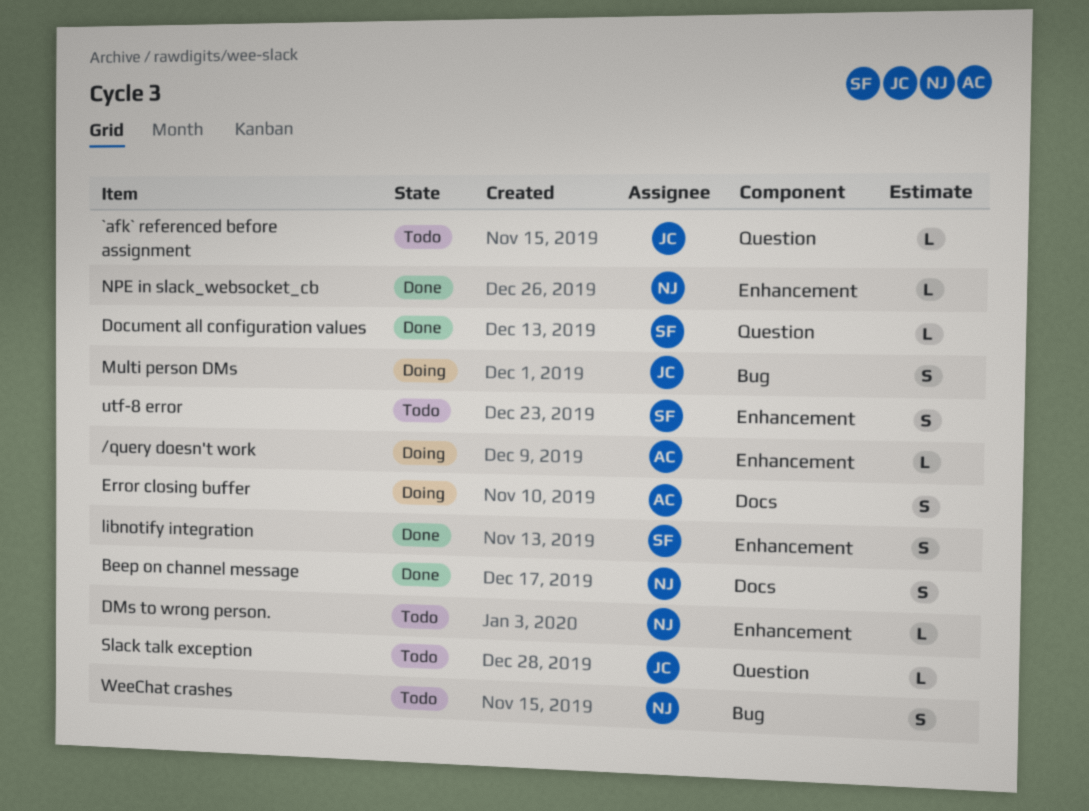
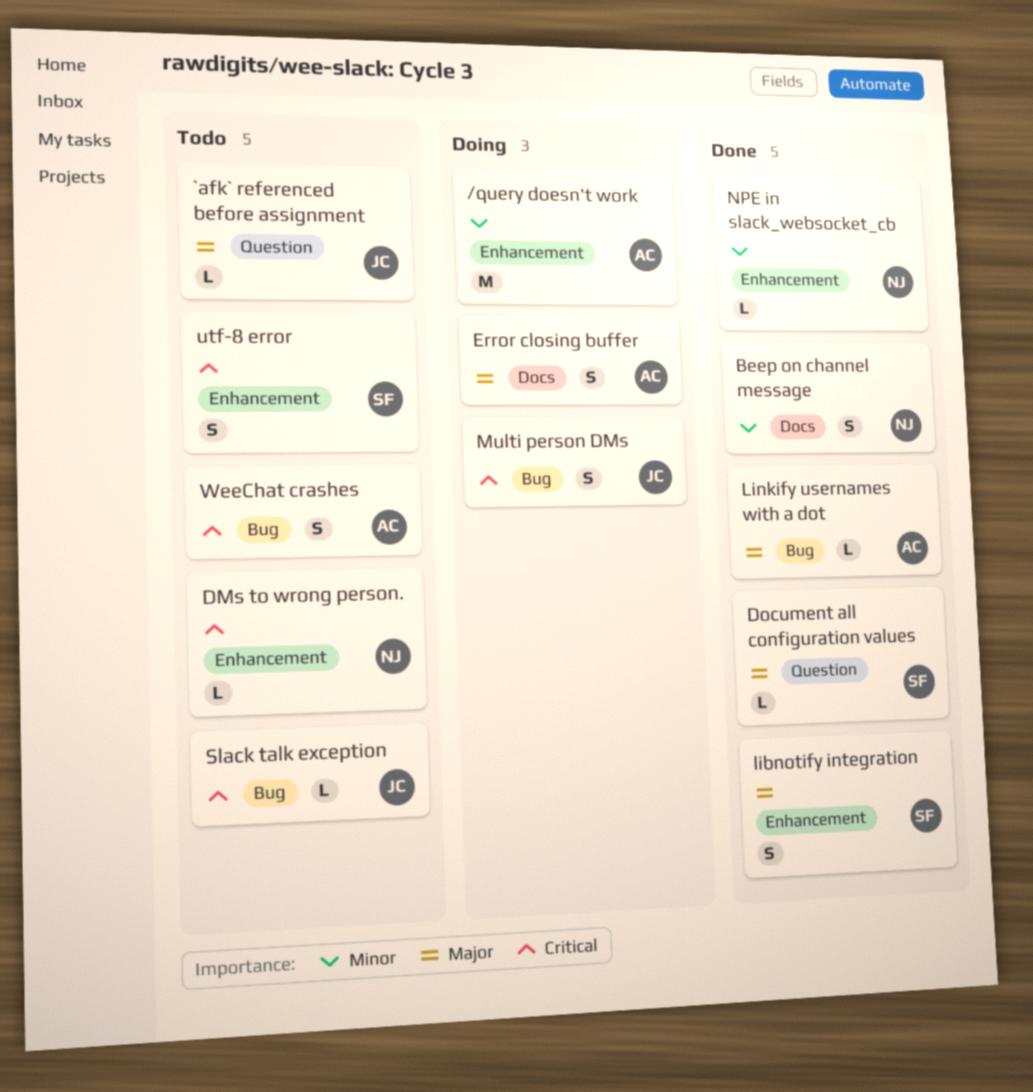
/query doesn't work, estimate: L -> M
Linkify usernames with a dot: none -> present
Slack talk exception, label: Question -> Bug
WeeChat crashes, owner: NJ -> AC

